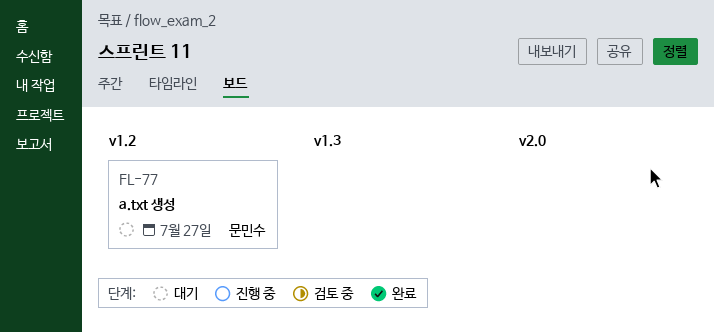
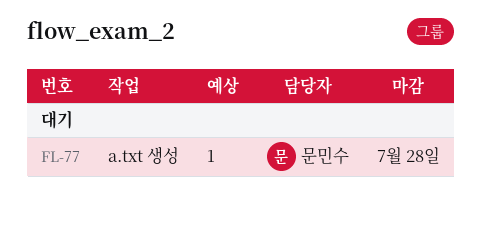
FL-77, due: Jul 27 -> Jul 28

